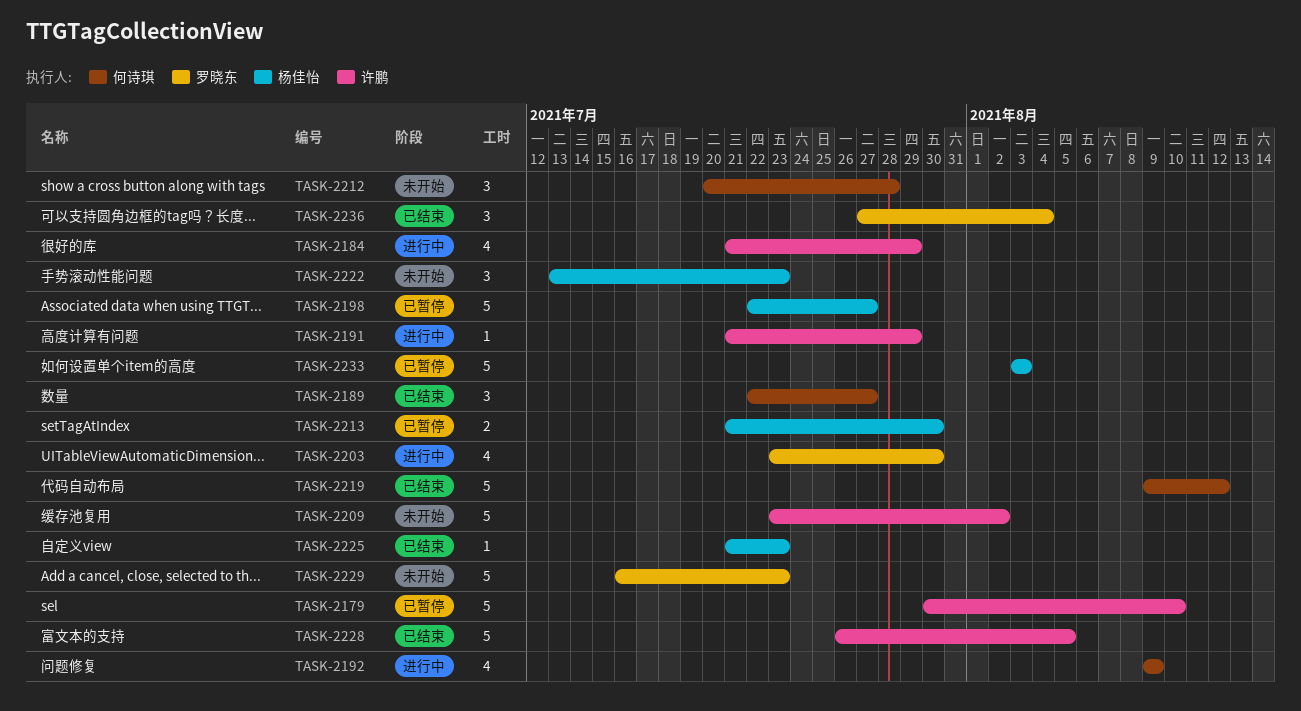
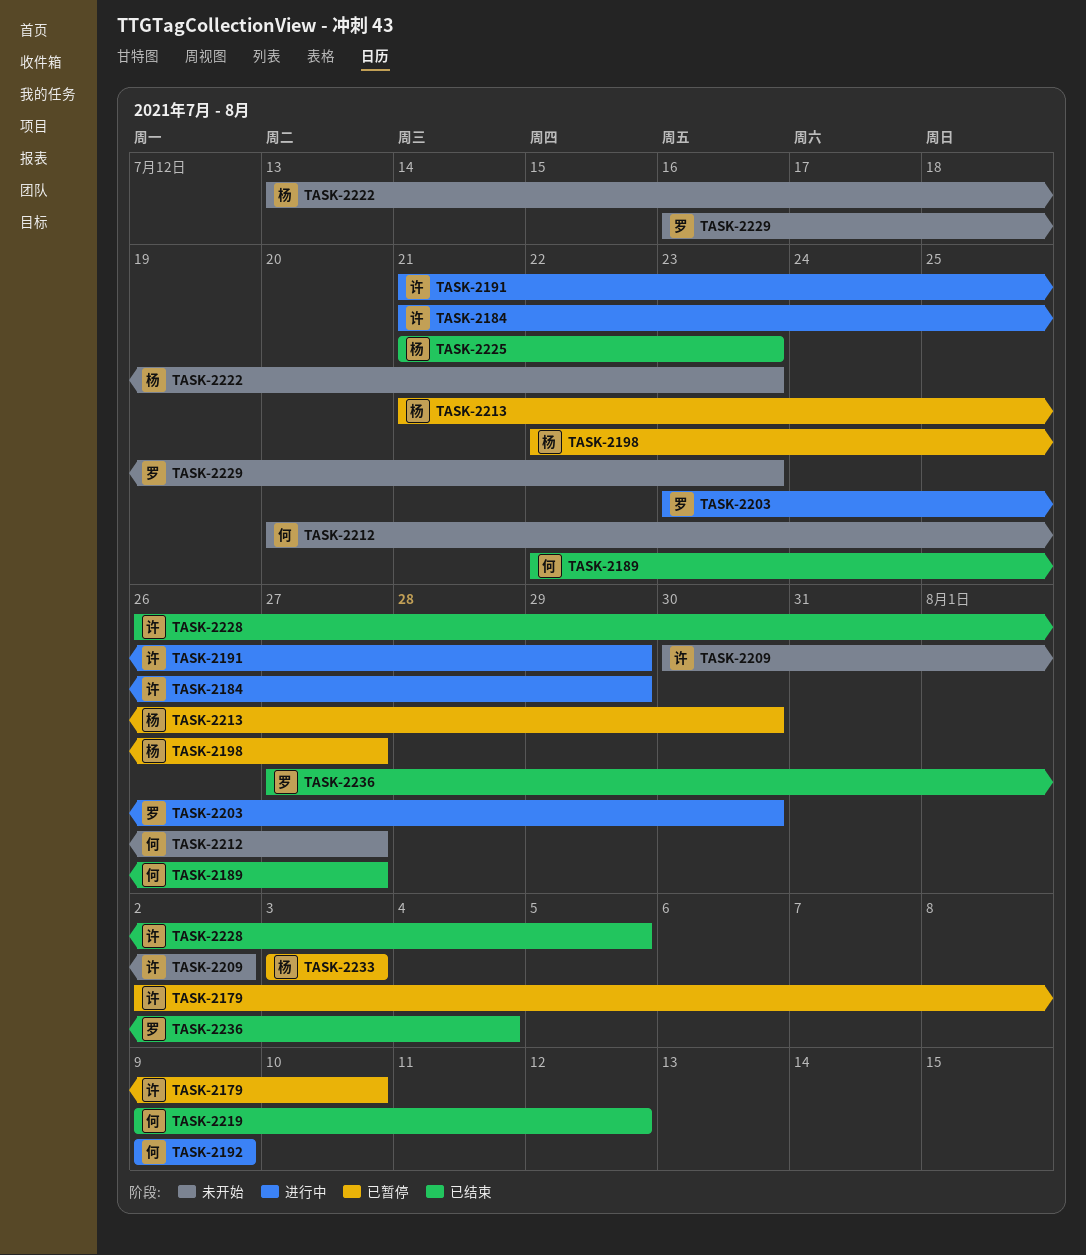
TASK-2179, start: Jul 30 -> Aug 2
TASK-2209, start: Jul 23 -> Jul 30
TASK-2212, due: Jul 28 -> Jul 27

